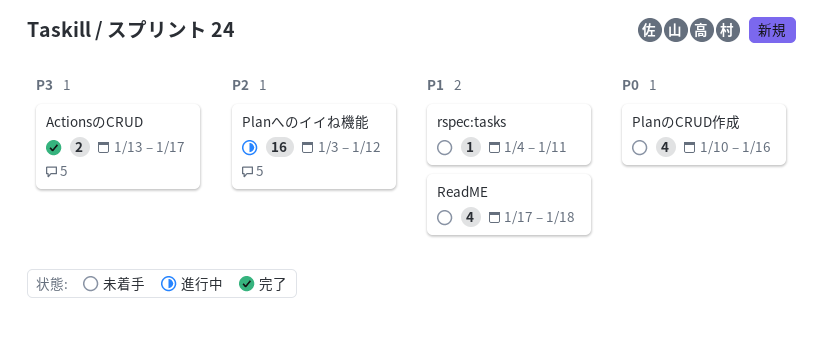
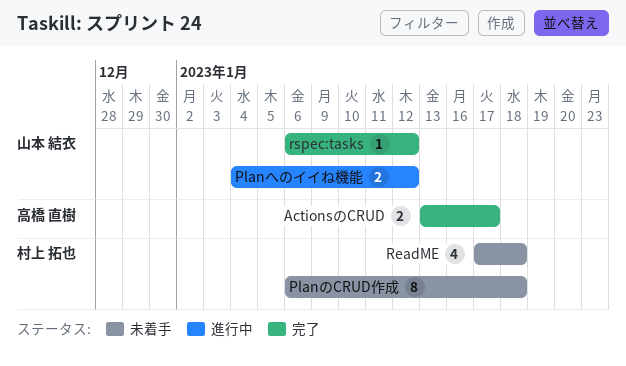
PlanのCRUD作成, estimate: 4 -> 8
PlanのCRUD作成, start: Jan 10 -> Jan 6
PlanのCRUD作成, due: Jan 16 -> Jan 18
Planへのイイね機能, estimate: 16 -> 2
Planへのイイね機能, start: Jan 3 -> Jan 4
rspec:tasks, status: 未着手 -> 完了
rspec:tasks, start: Jan 4 -> Jan 6
rspec:tasks, due: Jan 11 -> Jan 12

